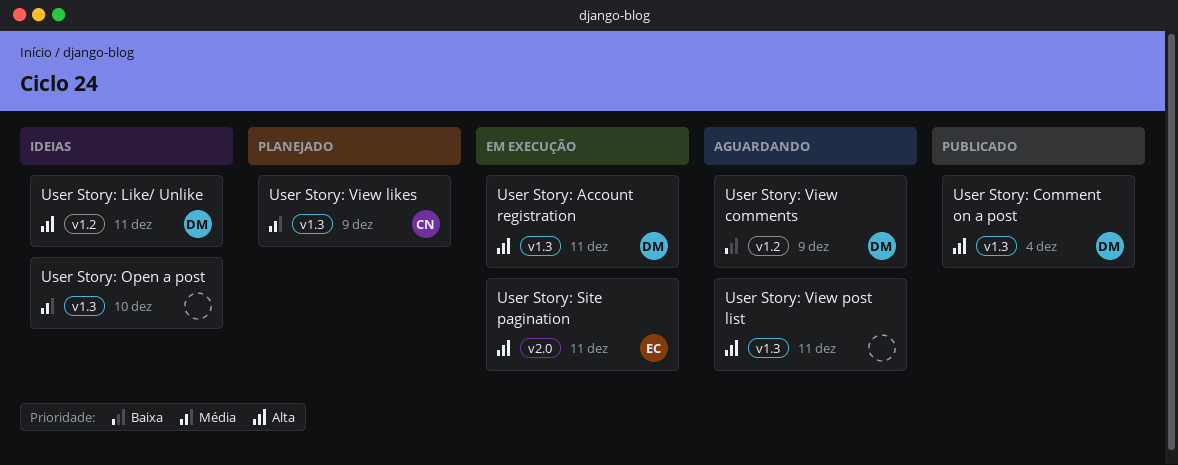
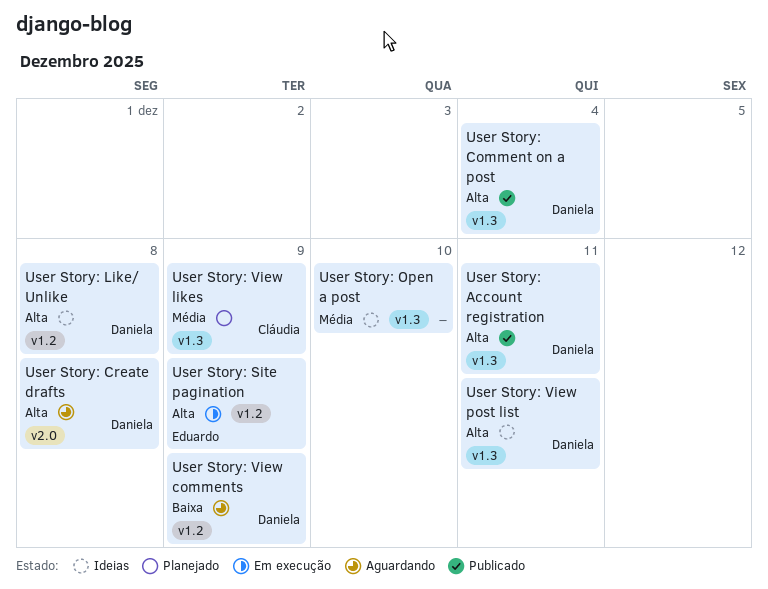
User Story: Account registration, status: Em execução -> Publicado
User Story: Create drafts: none -> present
User Story: Like/ Unlike, due: Dec 11 -> Dec 8
User Story: Site pagination, label: v2.0 -> v1.2
User Story: Site pagination, due: Dec 11 -> Dec 9
User Story: View post list, status: Aguardando -> Ideias
User Story: View post list, owner: none -> Daniela

